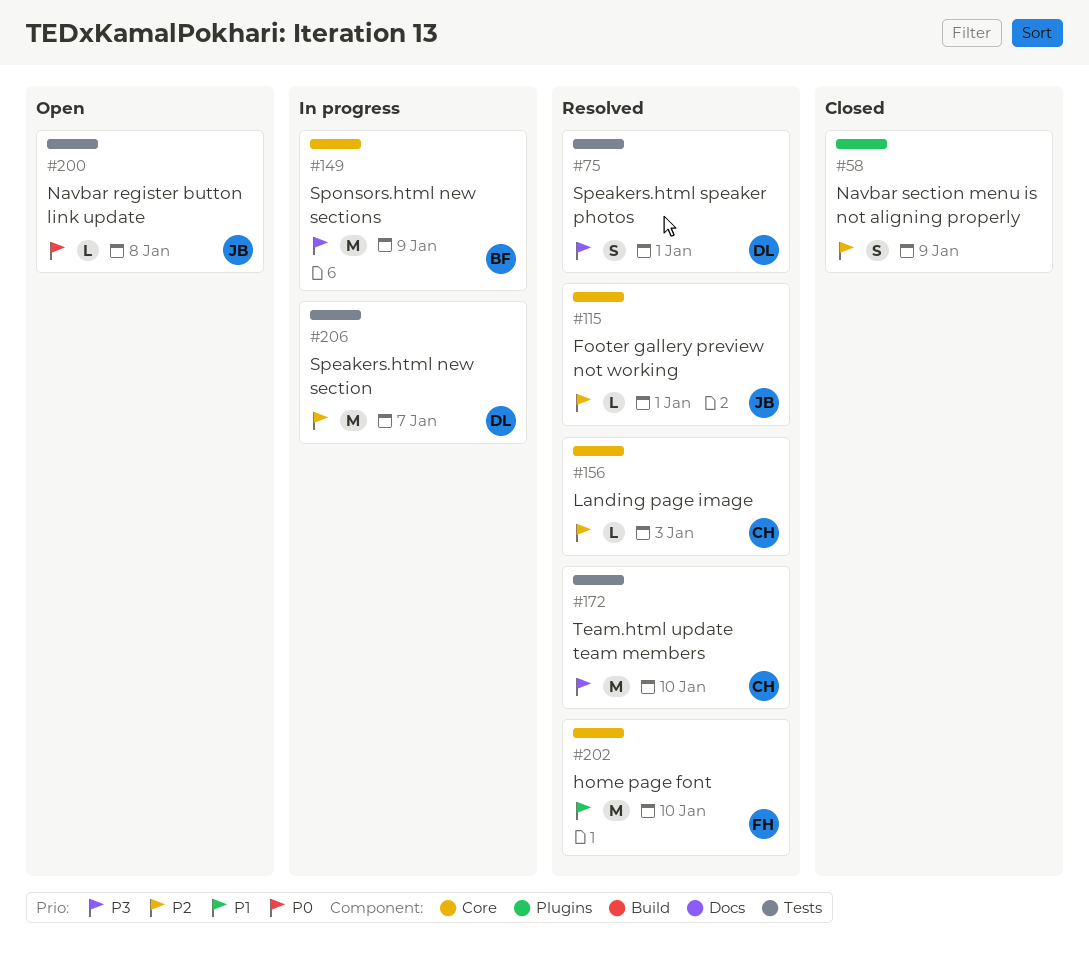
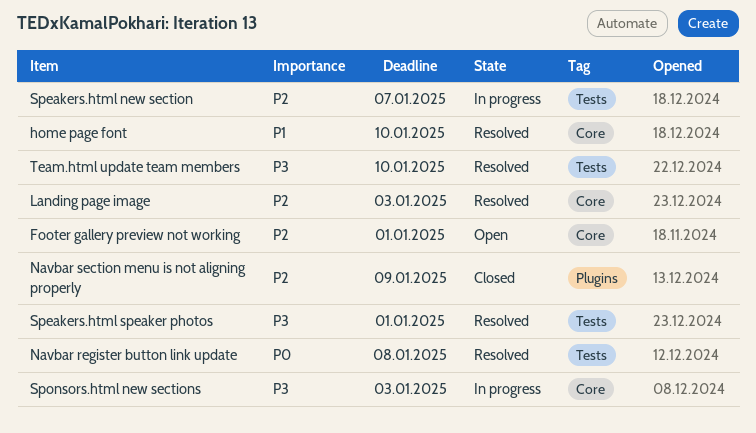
Footer gallery preview not working, status: Resolved -> Open
Navbar register button link update, status: Open -> Resolved
Sponsors.html new sections, due: Jan 9 -> Jan 3

